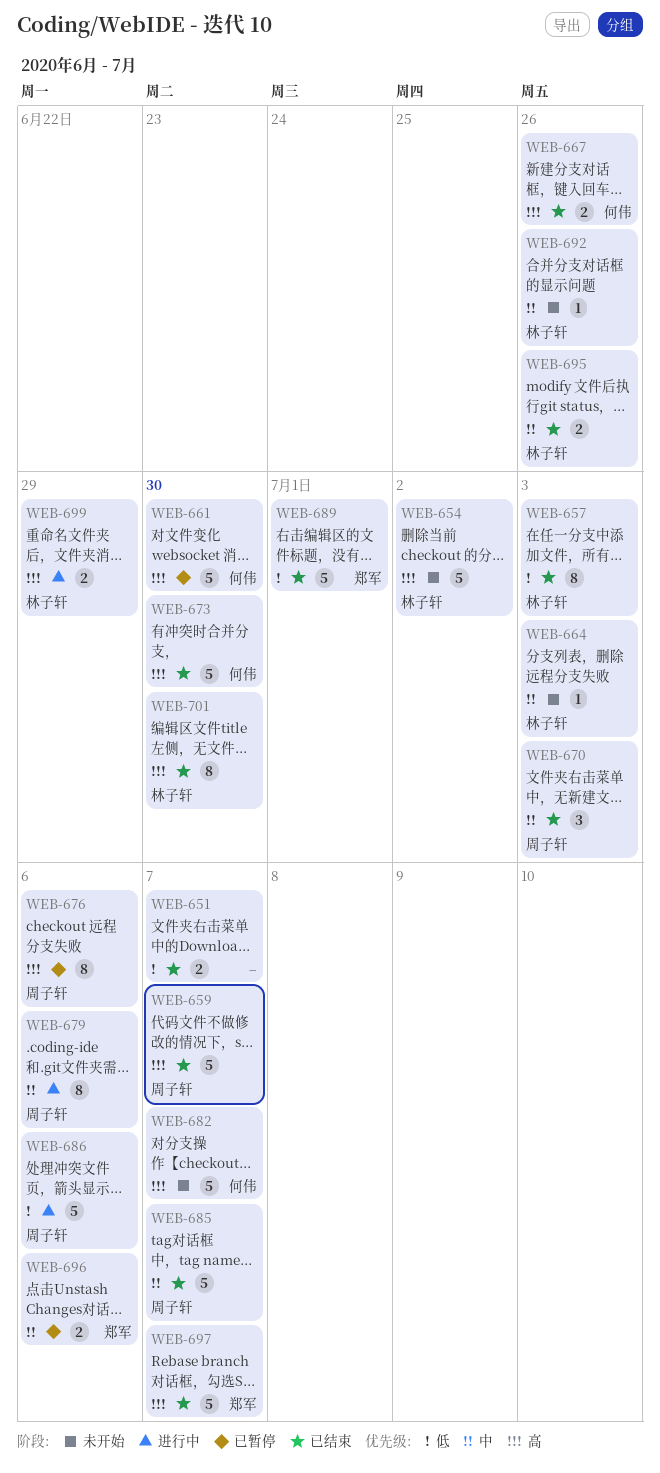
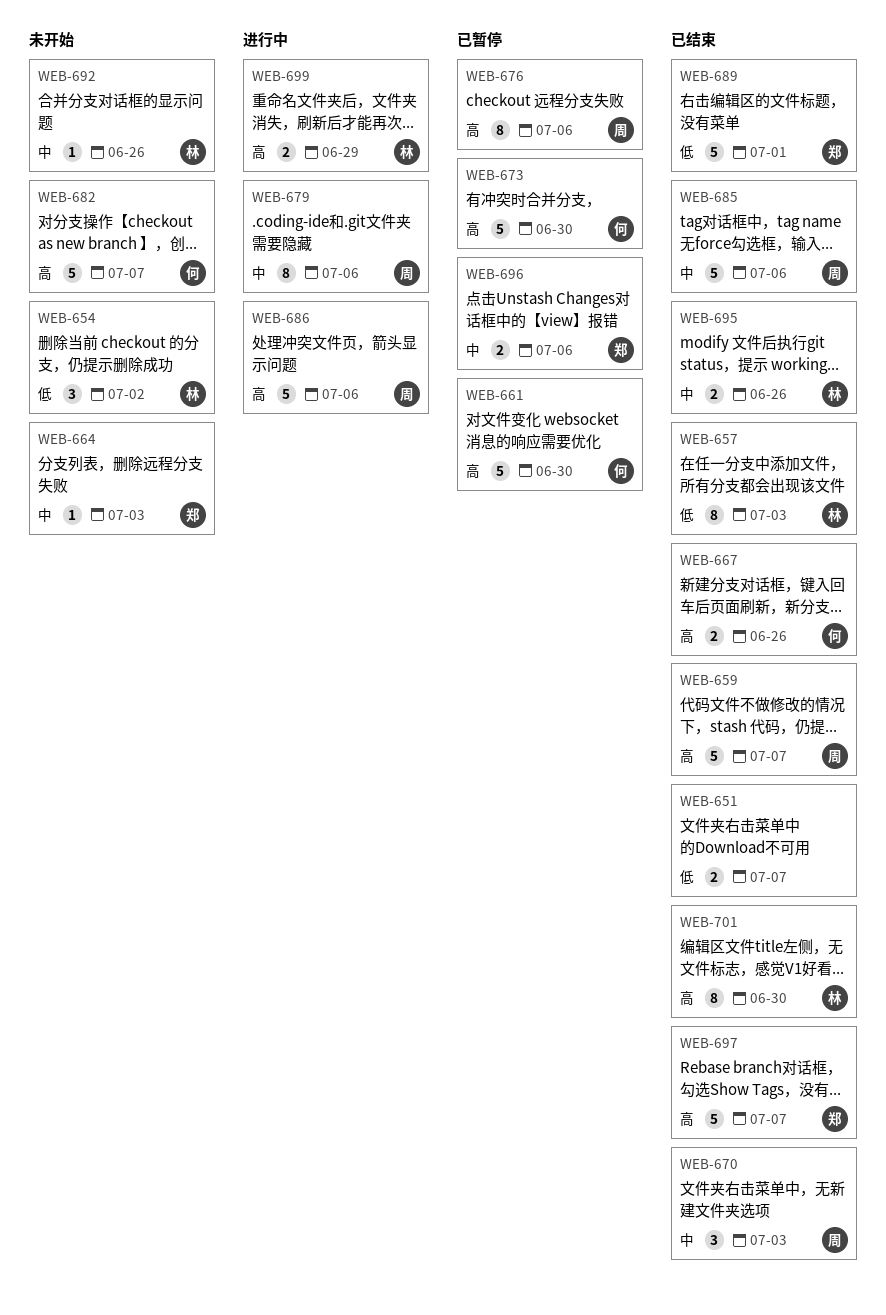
WEB-654, priority: 高 -> 低
WEB-654, estimate: 5 -> 3
WEB-664, owner: 林子轩 -> 郑军
WEB-673, status: 已结束 -> 已暂停
WEB-685, due: Jul 7 -> Jul 6
WEB-686, priority: 低 -> 高

